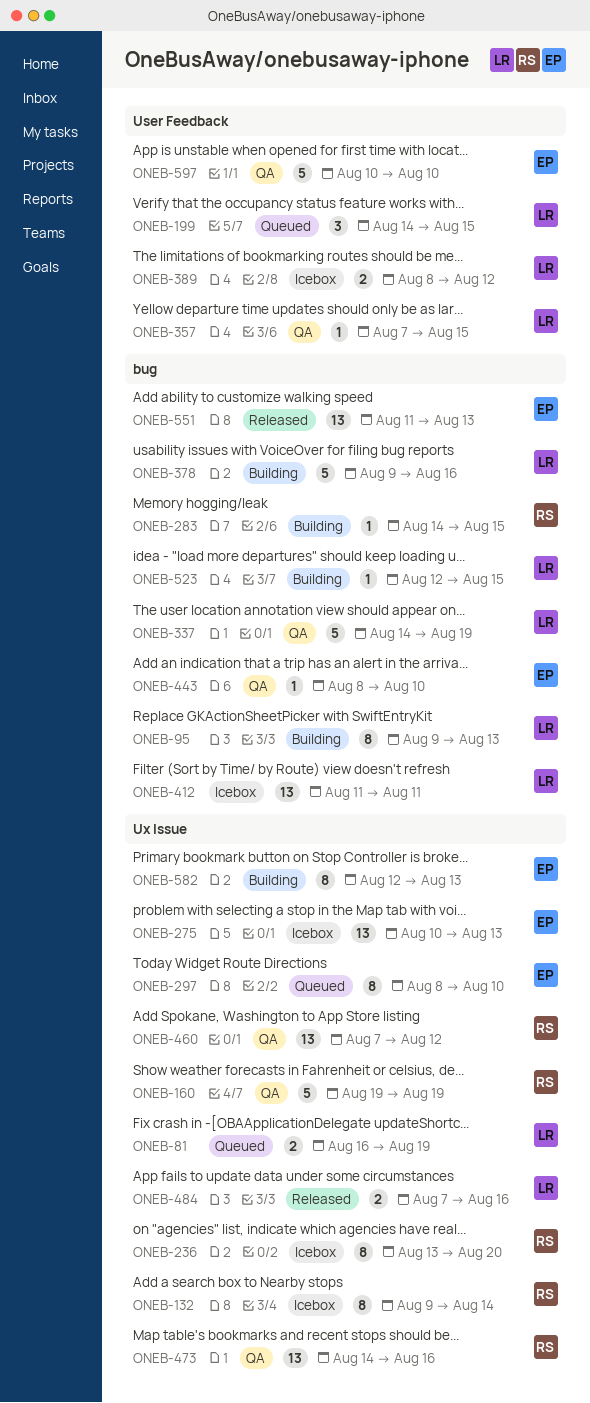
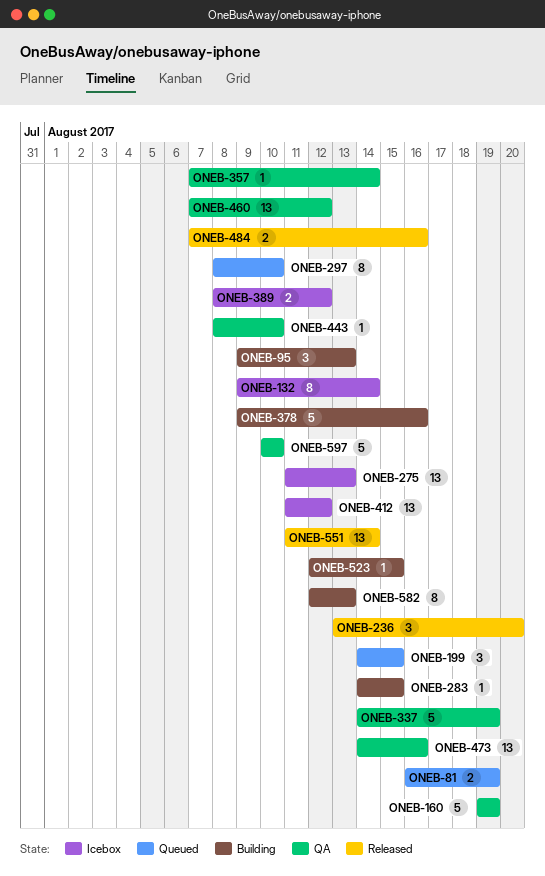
ONEB-95, estimate: 8 -> 3
ONEB-236, status: Icebox -> Released
ONEB-236, estimate: 8 -> 3
ONEB-275, start: Aug 10 -> Aug 11
ONEB-357, due: Aug 15 -> Aug 14
ONEB-412, due: Aug 11 -> Aug 12
ONEB-551, due: Aug 13 -> Aug 14

